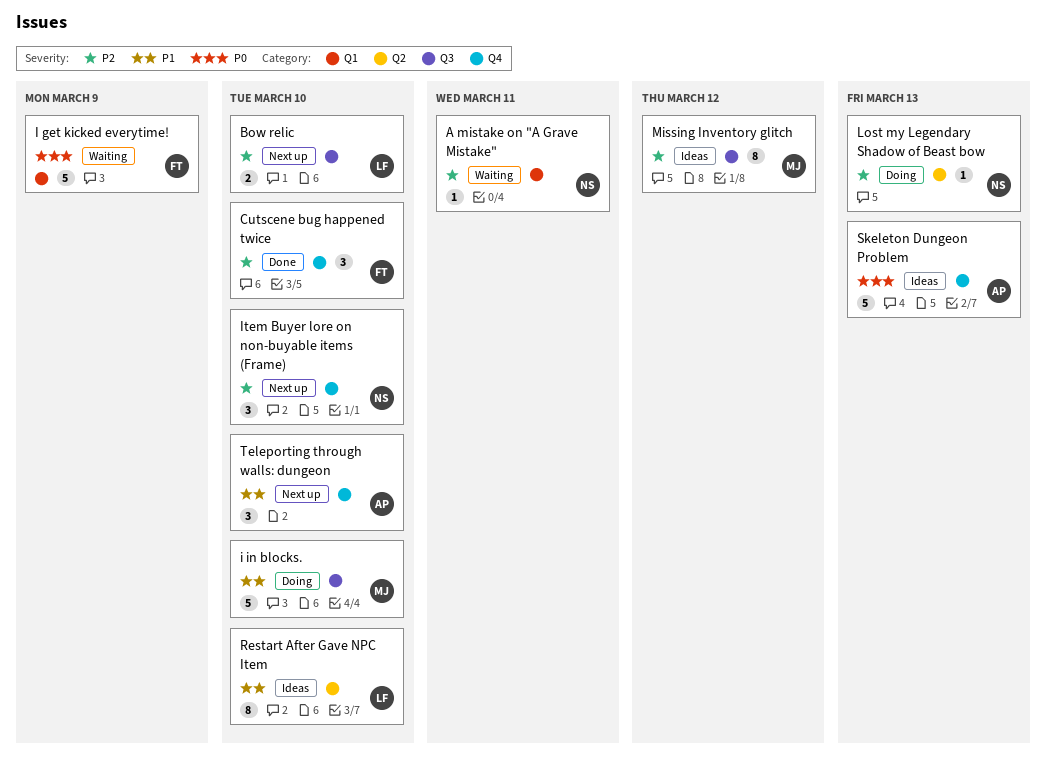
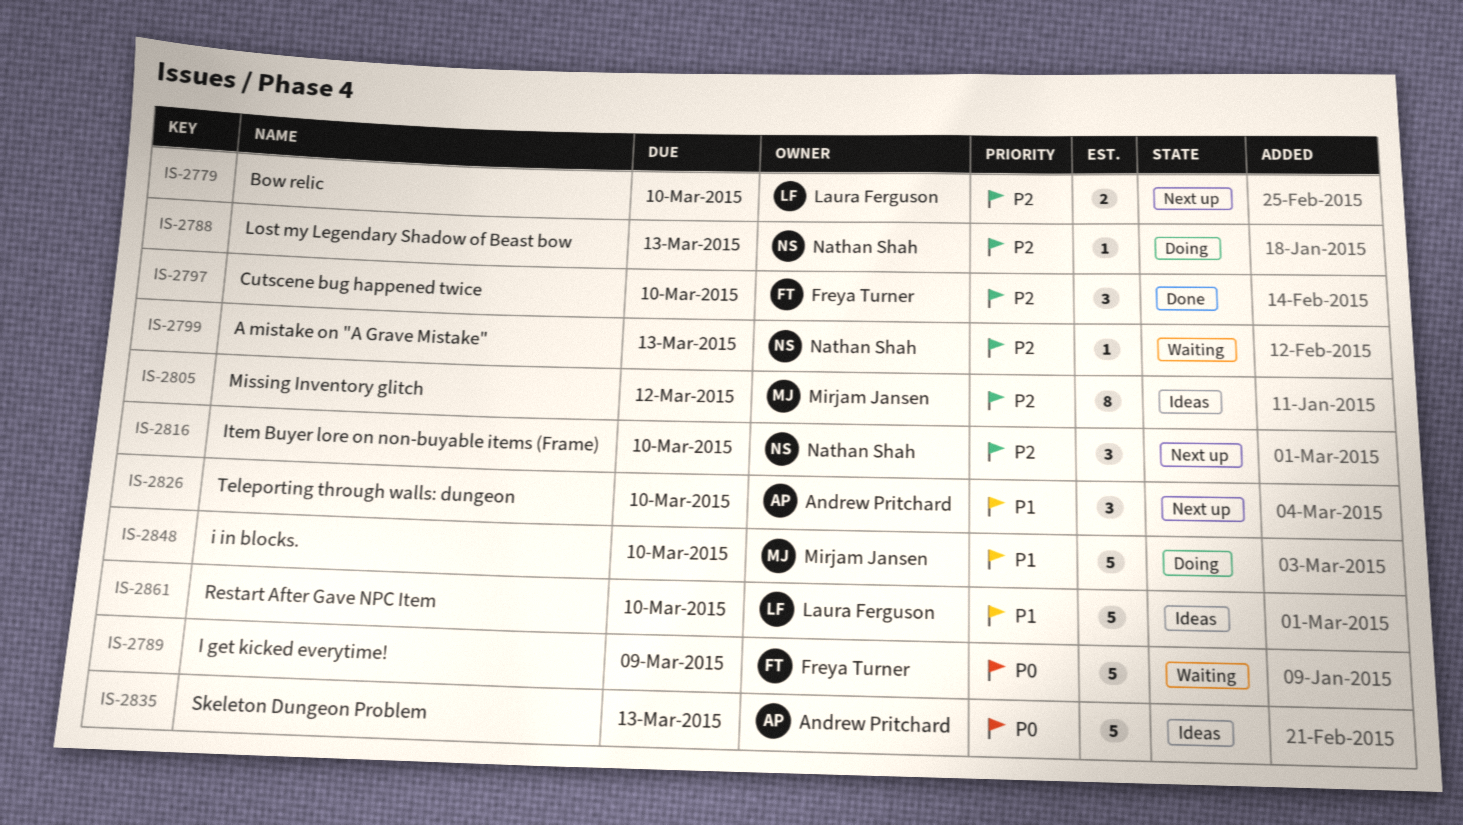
A mistake on "A Grave Mistake", due: Mar 11 -> Mar 13
Restart After Gave NPC Item, estimate: 8 -> 5

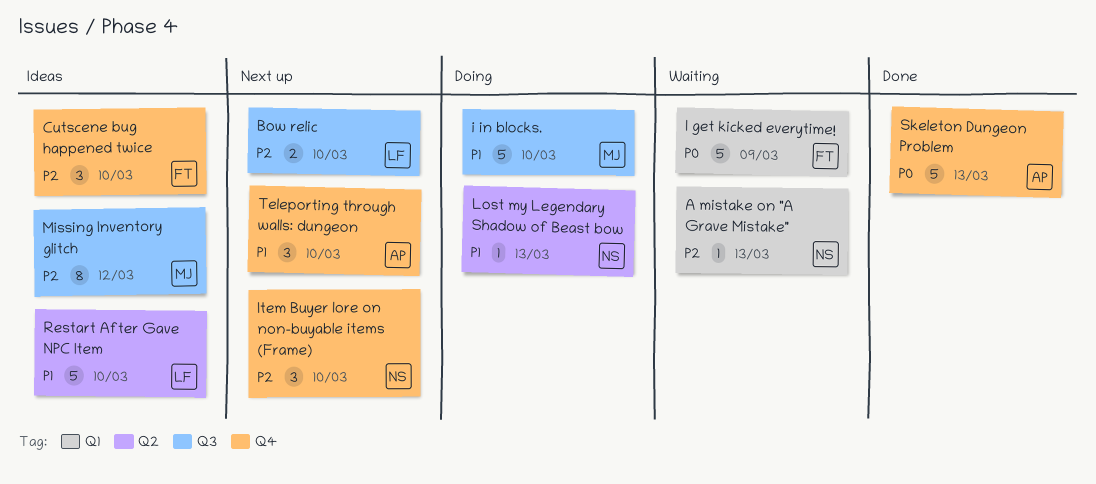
Cutscene bug happened twice, status: Done -> Ideas
Lost my Legendary Shadow of Beast bow, priority: P2 -> P1
Skeleton Dungeon Problem, status: Ideas -> Done

